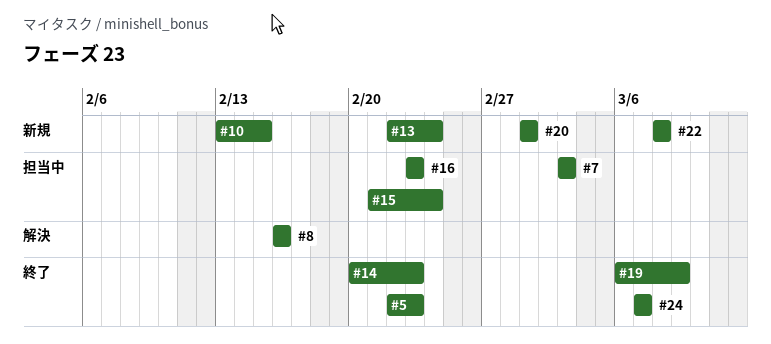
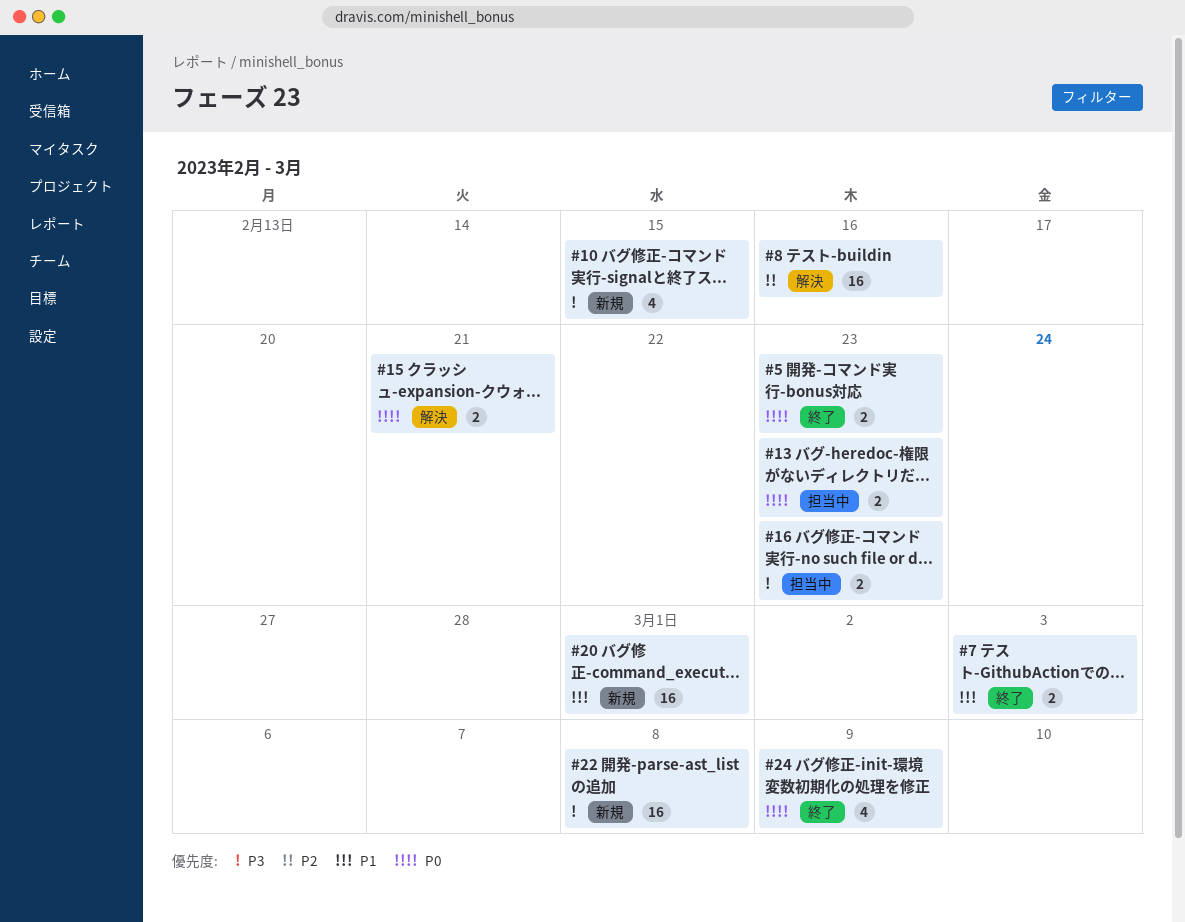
#7, status: 担当中 -> 終了
#13, status: 新規 -> 担当中
#13, due: Feb 24 -> Feb 23
#14: present -> none
#15, status: 担当中 -> 解決
#15, due: Feb 24 -> Feb 21
#19: present -> none
#24, due: Mar 7 -> Mar 9

